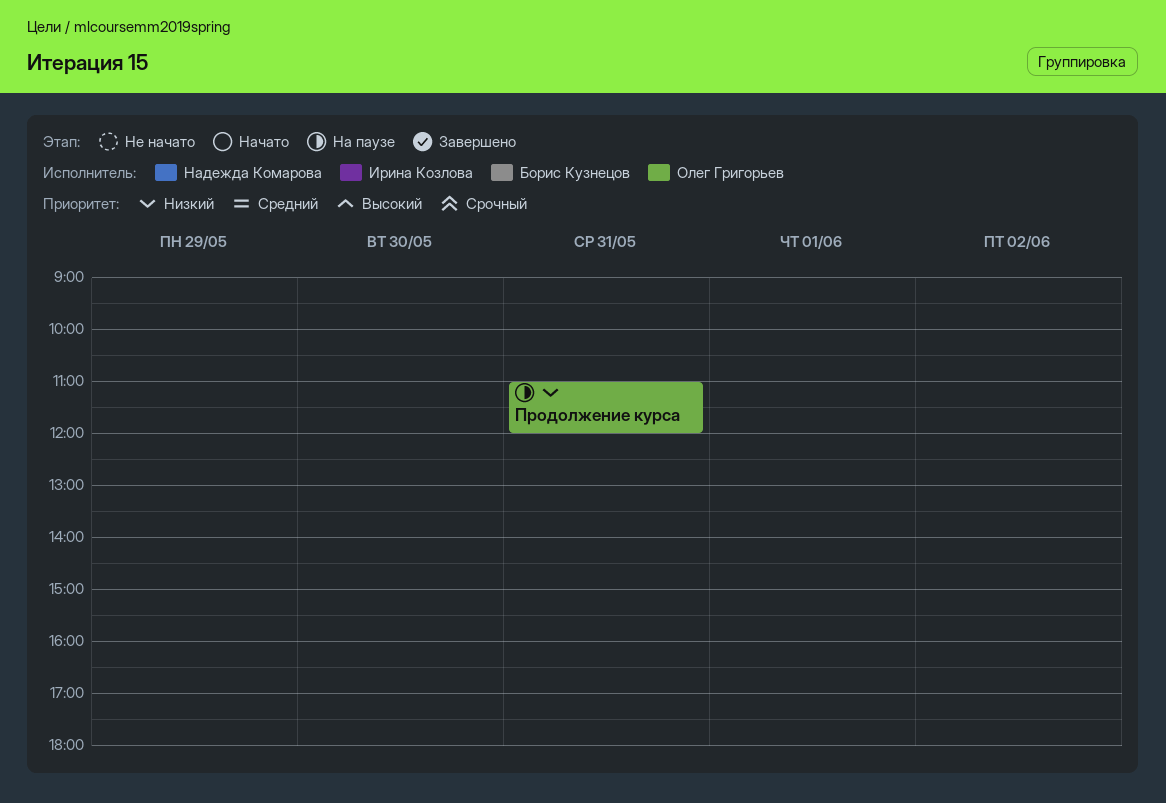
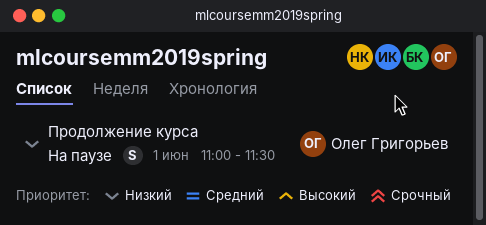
Продолжение курса, day: May 31 -> Jun 1
Продолжение курса, ends: 12:00 -> 11:30

